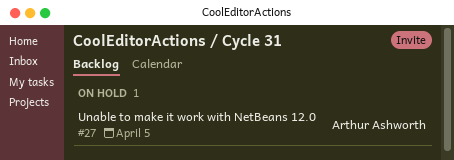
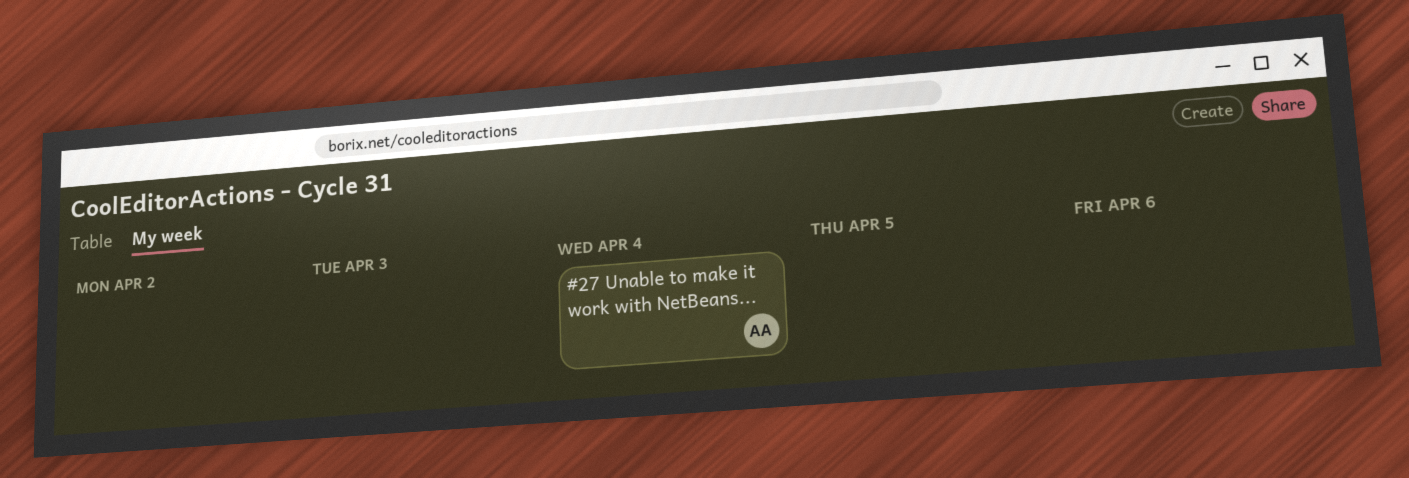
#27, due: Apr 5 -> Apr 4

